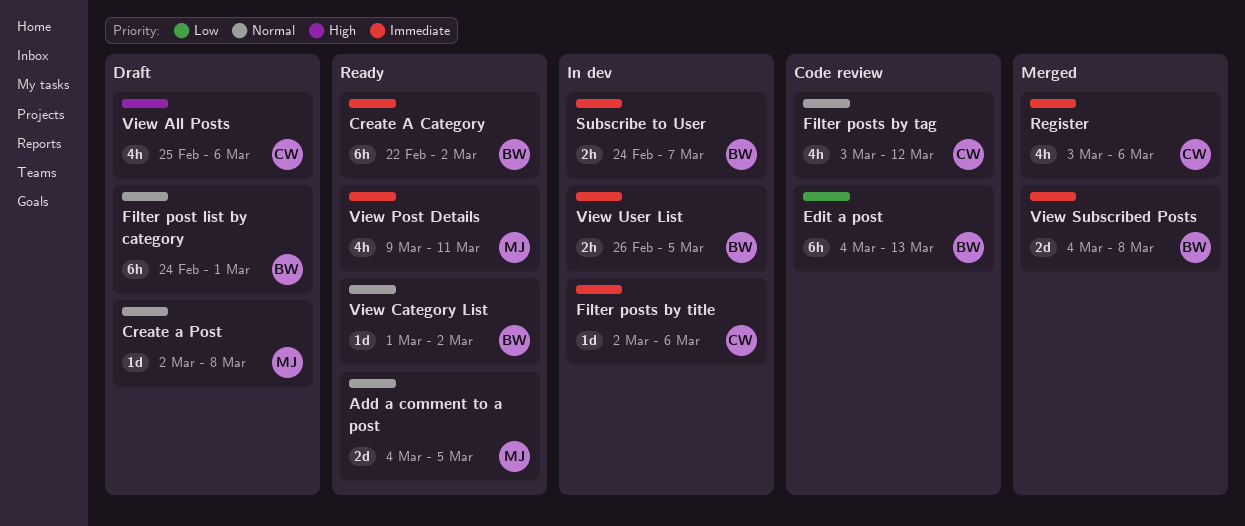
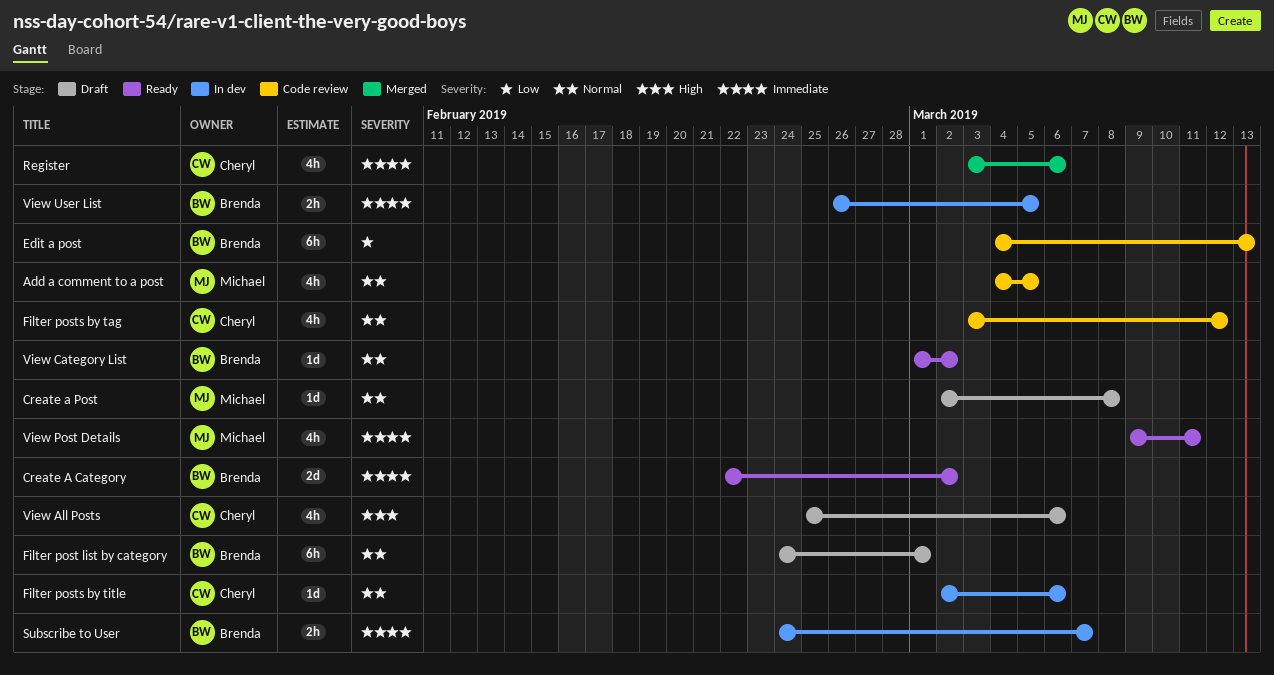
Add a comment to a post, status: Ready -> Code review
Add a comment to a post, estimate: 2d -> 4h
Create A Category, estimate: 6h -> 2d
Filter posts by title, priority: Immediate -> Normal
View Subscribed Posts: present -> none

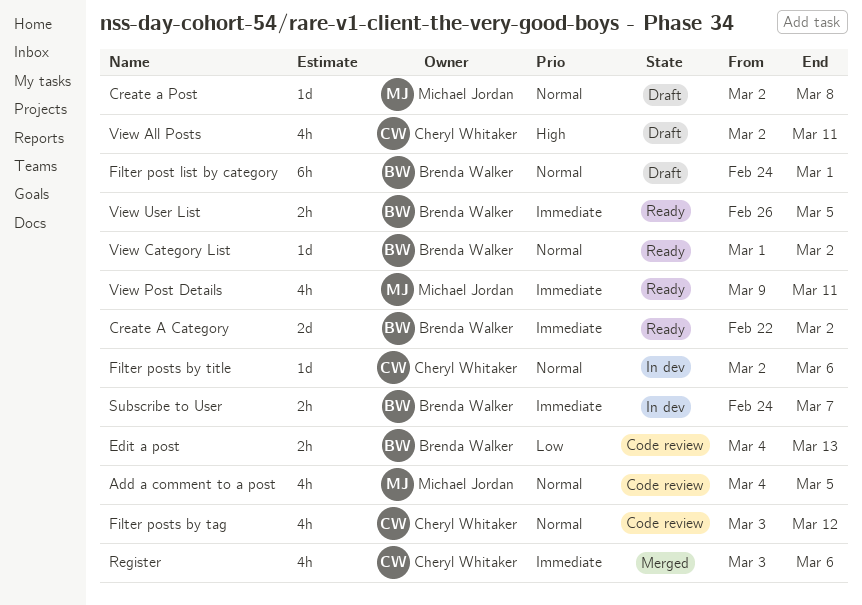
Edit a post, estimate: 6h -> 2h
View All Posts, start: Feb 25 -> Mar 2
View All Posts, due: Mar 6 -> Mar 11
View User List, status: In dev -> Ready

